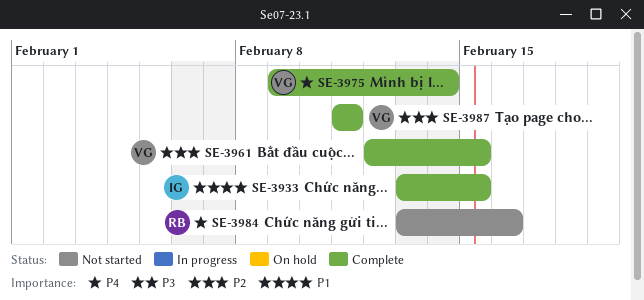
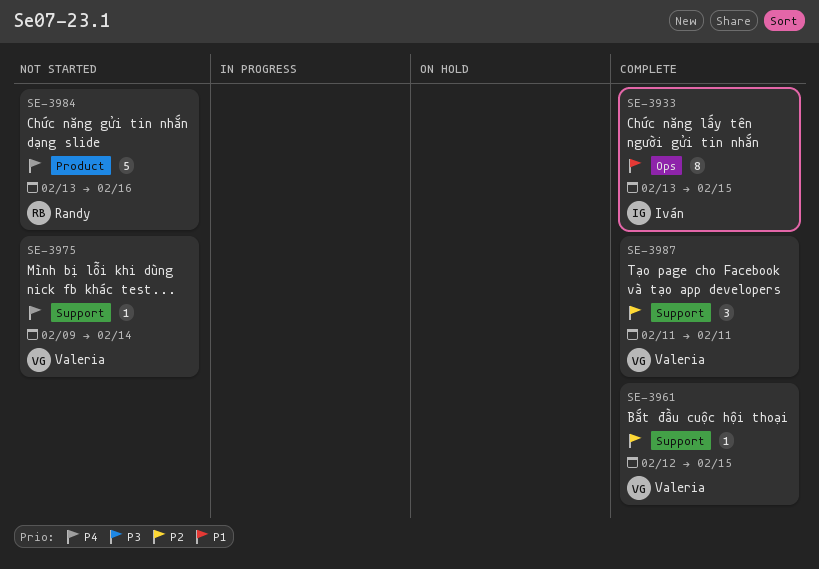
SE-3975, status: Complete -> Not started

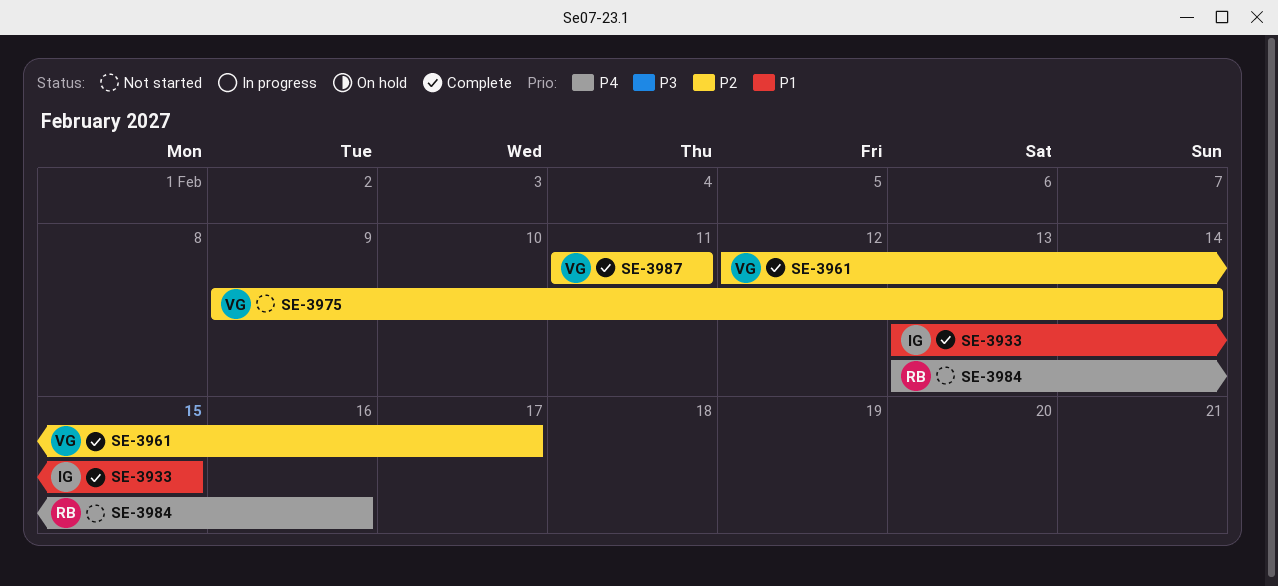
SE-3961, due: Feb 15 -> Feb 17
SE-3975, priority: P4 -> P2

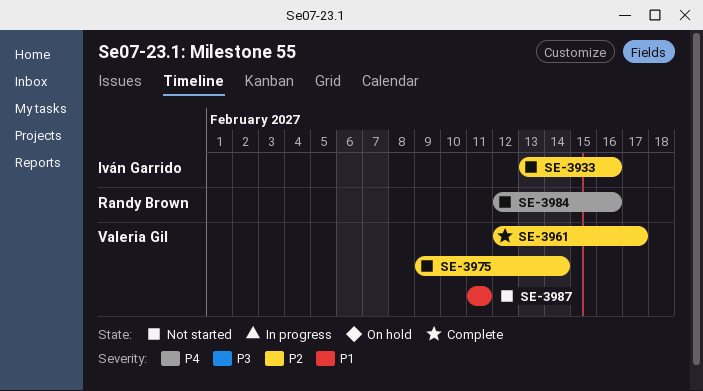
SE-3933, status: Complete -> Not started
SE-3933, priority: P1 -> P2
SE-3933, due: Feb 15 -> Feb 16
SE-3984, start: Feb 13 -> Feb 12
SE-3987, status: Complete -> Not started
SE-3987, priority: P2 -> P1

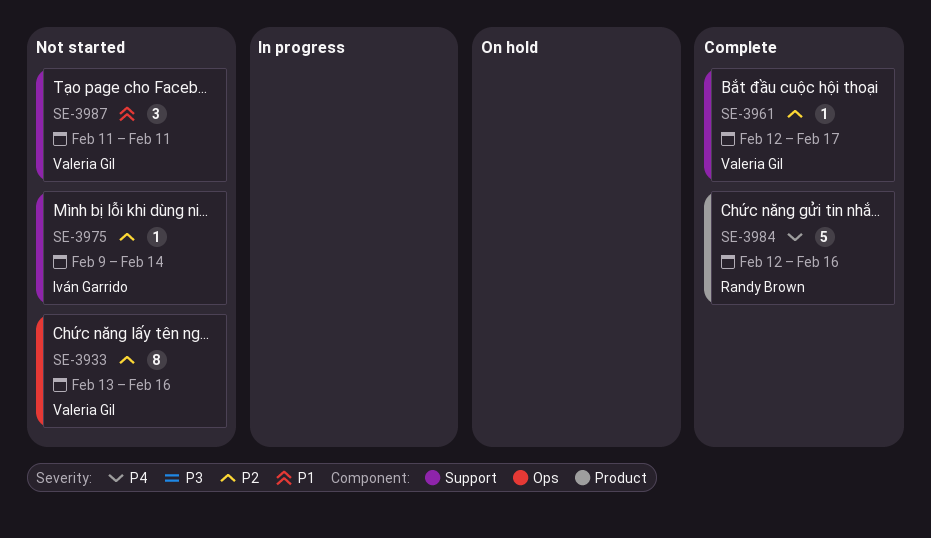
SE-3933, owner: Iván Garrido -> Valeria Gil
SE-3975, owner: Valeria Gil -> Iván Garrido
SE-3984, status: Not started -> Complete

